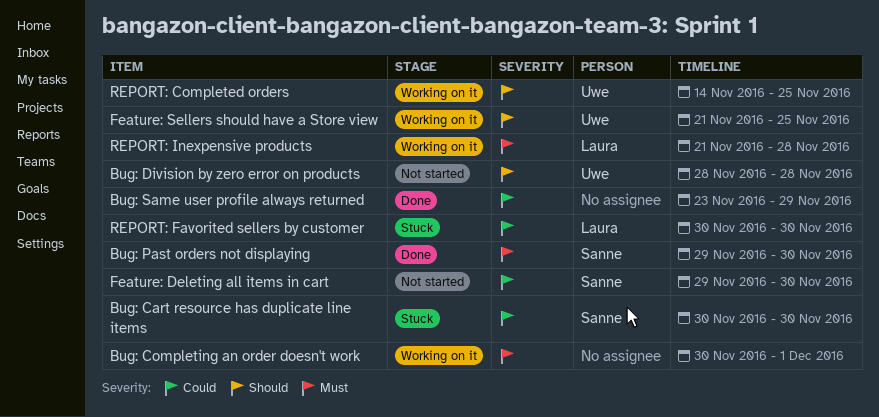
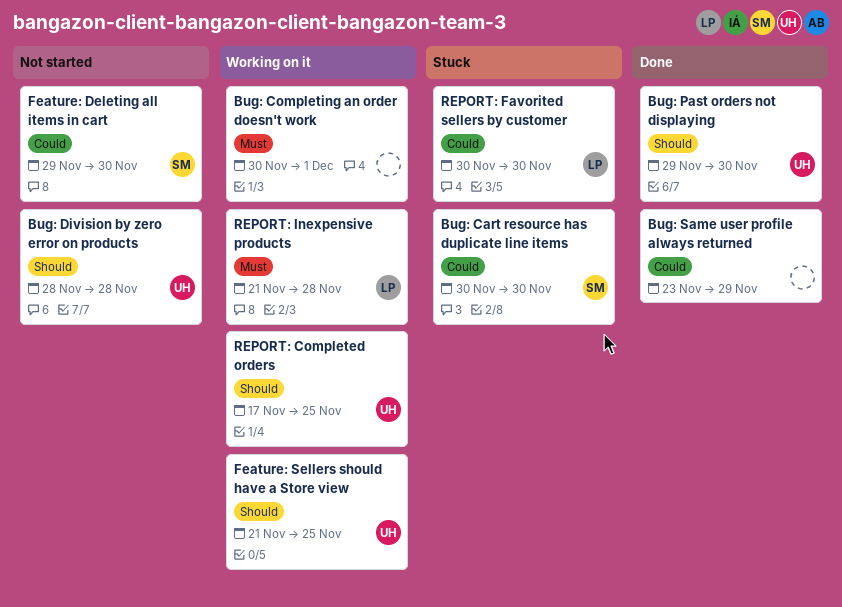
Bug: Past orders not displaying, owner: Sanne -> Uwe
Bug: Past orders not displaying, priority: Must -> Should
REPORT: Completed orders, start: Nov 14 -> Nov 17

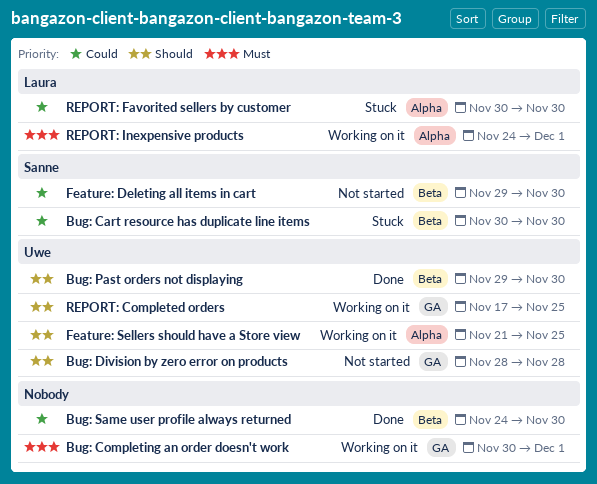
Bug: Same user profile always returned, start: Nov 23 -> Nov 24
Bug: Same user profile always returned, due: Nov 29 -> Nov 30
REPORT: Inexpensive products, start: Nov 21 -> Nov 24
REPORT: Inexpensive products, due: Nov 28 -> Dec 1

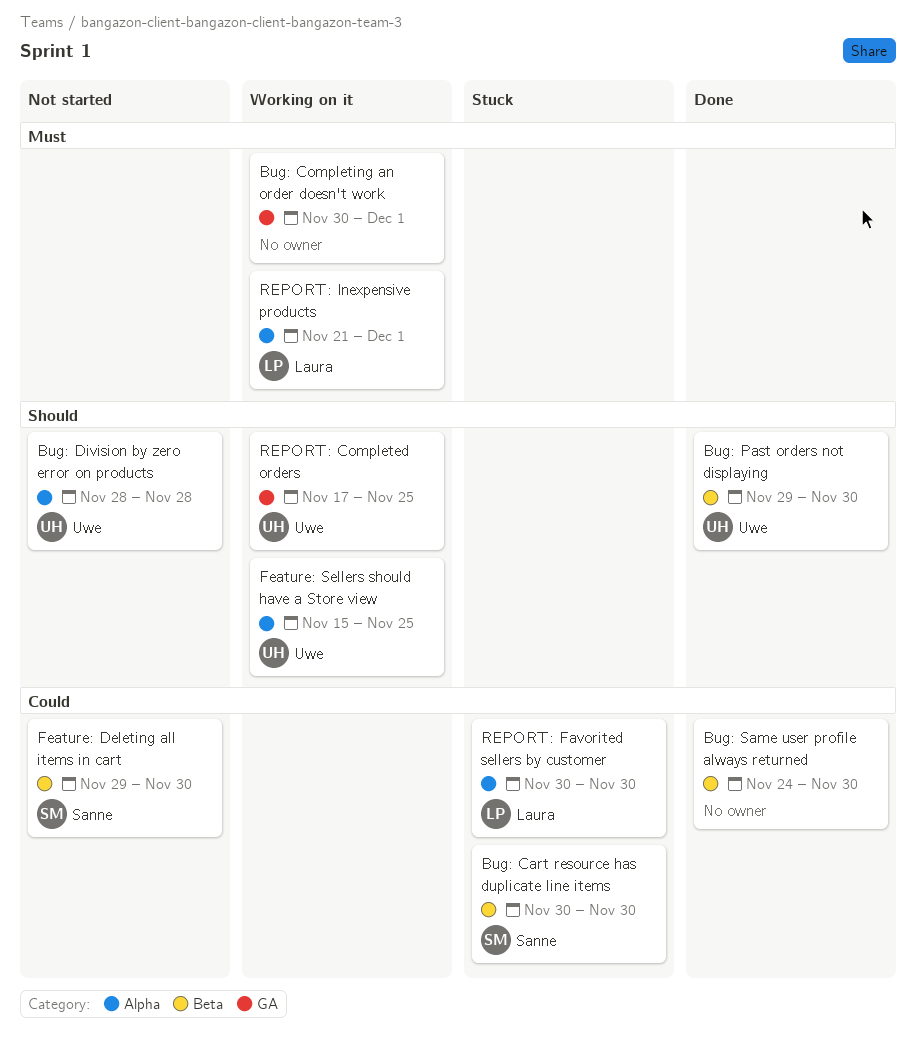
Bug: Division by zero error on products, label: GA -> Alpha
Feature: Sellers should have a Store view, start: Nov 21 -> Nov 15
REPORT: Inexpensive products, start: Nov 24 -> Nov 21

